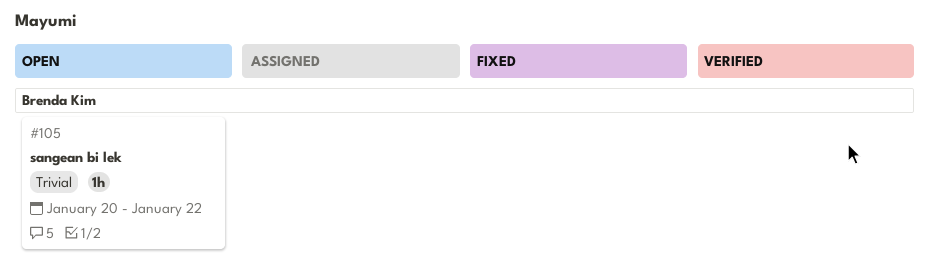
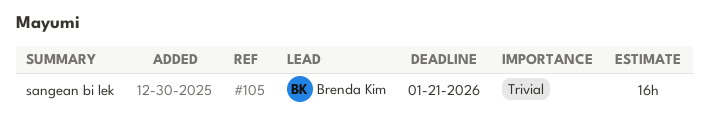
#105, estimate: 1h -> 16h
#105, due: Jan 22 -> Jan 21

